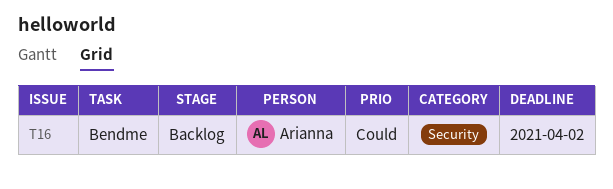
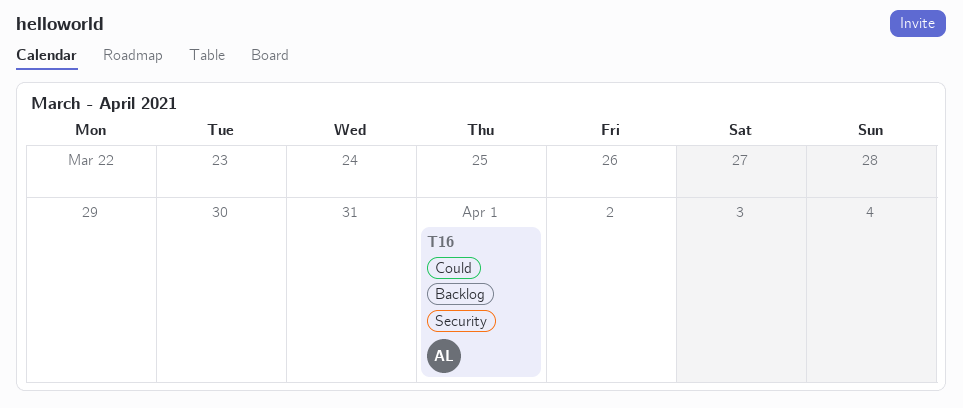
T16, due: Apr 2 -> Apr 1

